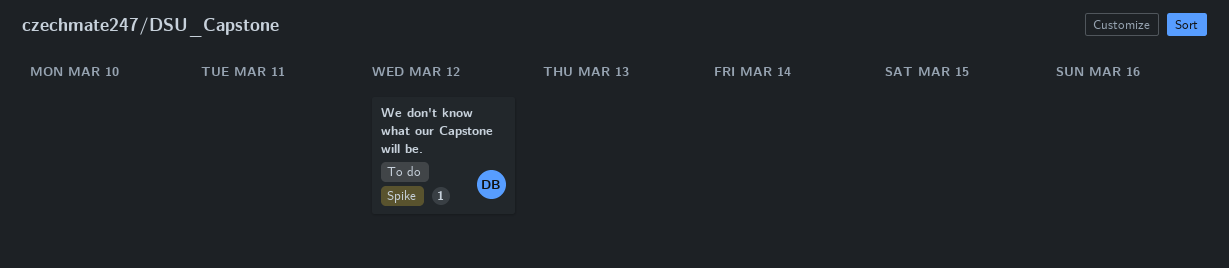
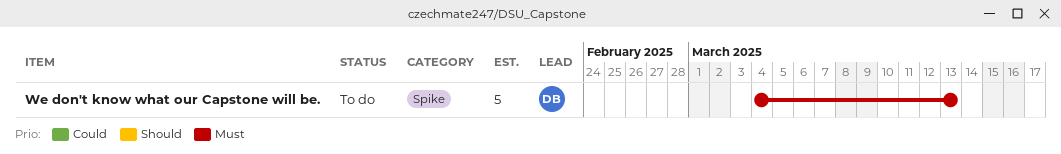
We don't know what our Capstone will be., estimate: 1 -> 5
We don't know what our Capstone will be., due: Mar 12 -> Mar 13

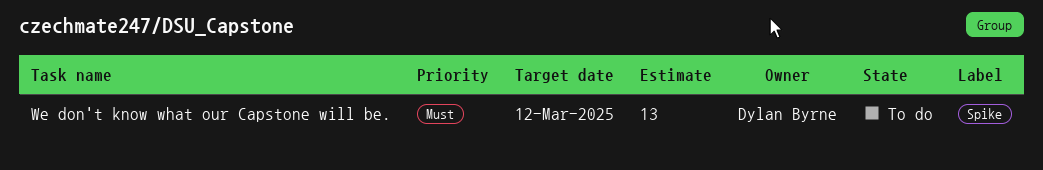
We don't know what our Capstone will be., estimate: 5 -> 13
We don't know what our Capstone will be., due: Mar 13 -> Mar 12

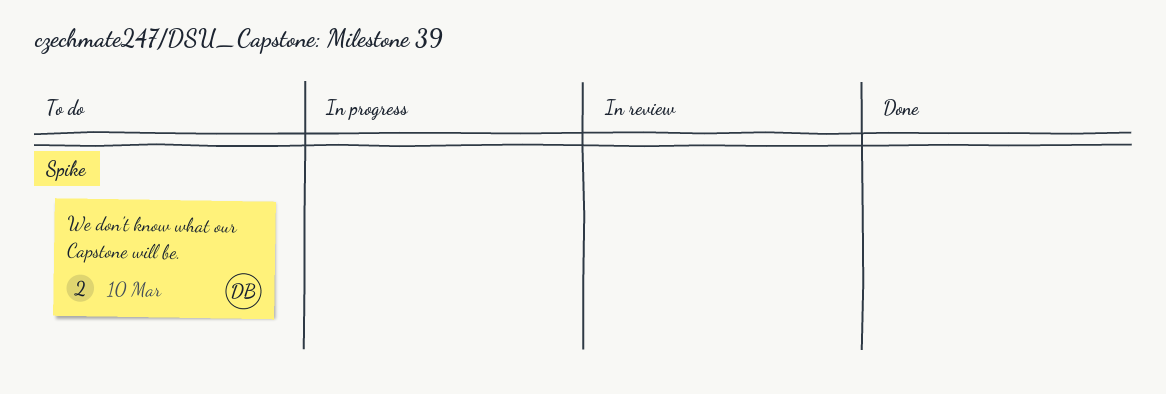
We don't know what our Capstone will be., estimate: 13 -> 2
We don't know what our Capstone will be., due: Mar 12 -> Mar 10

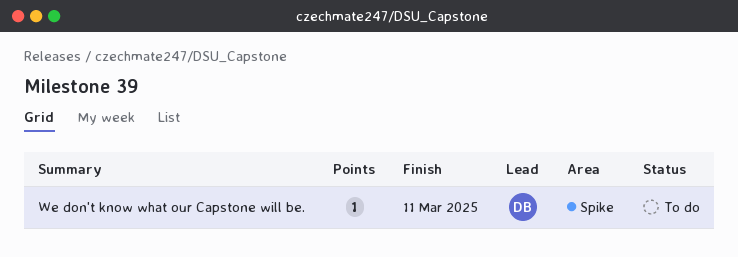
We don't know what our Capstone will be., estimate: 2 -> 1
We don't know what our Capstone will be., due: Mar 10 -> Mar 11

